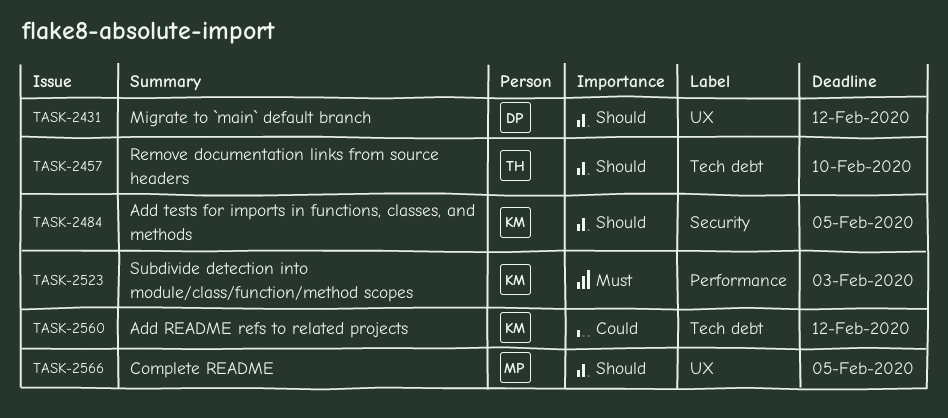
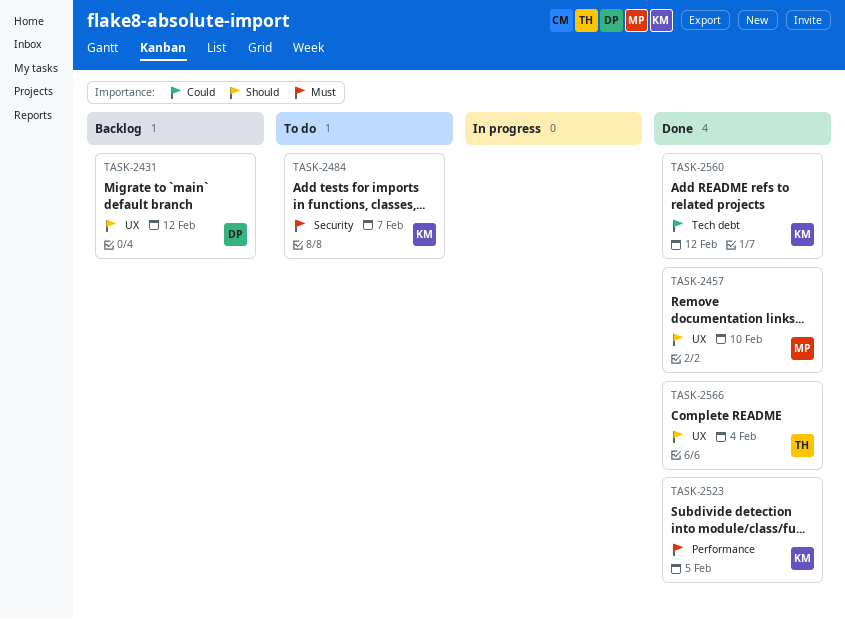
TASK-2457, owner: TH -> MP
TASK-2457, label: Tech debt -> UX
TASK-2484, priority: Should -> Must
TASK-2484, due: Feb 5 -> Feb 7
TASK-2523, due: Feb 3 -> Feb 5
TASK-2566, owner: MP -> TH
TASK-2566, due: Feb 5 -> Feb 4

